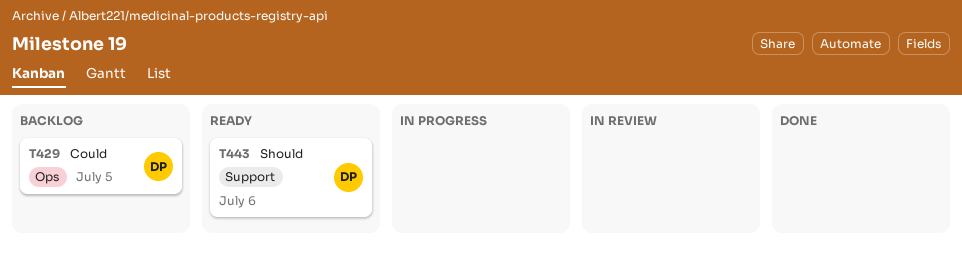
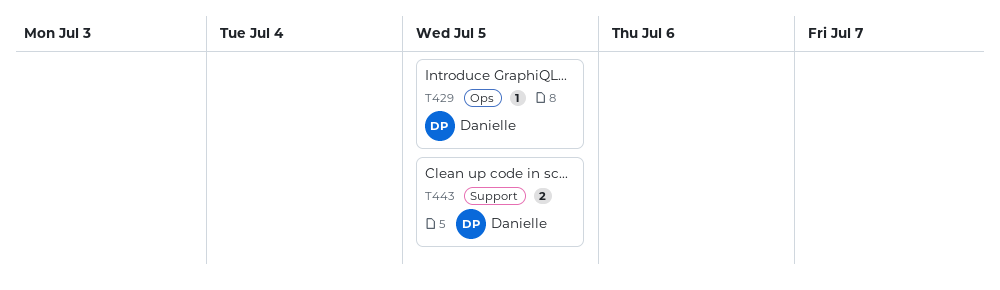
T443, due: Jul 6 -> Jul 5

